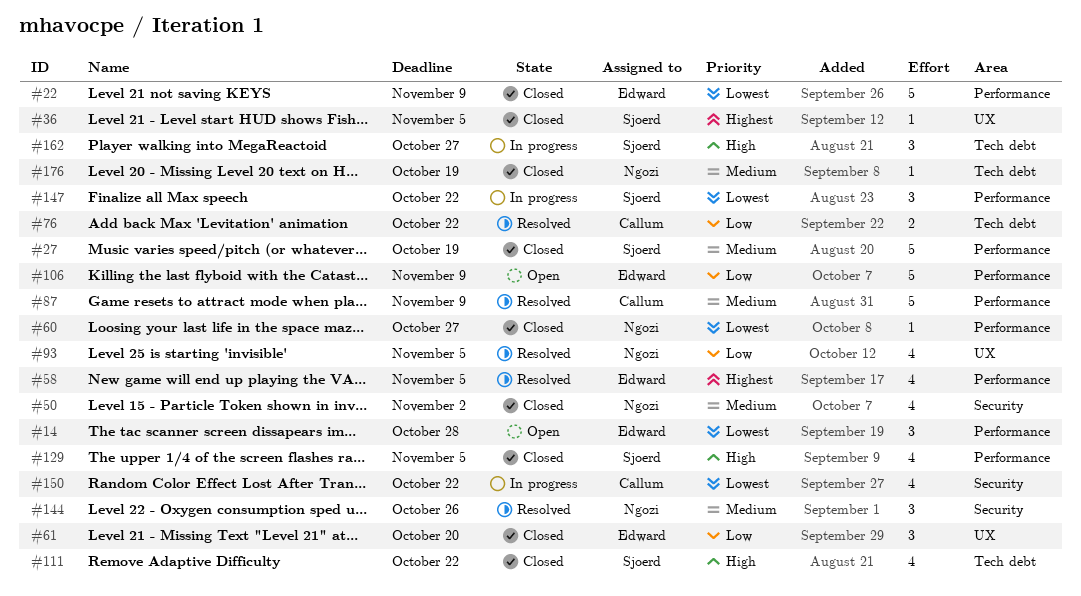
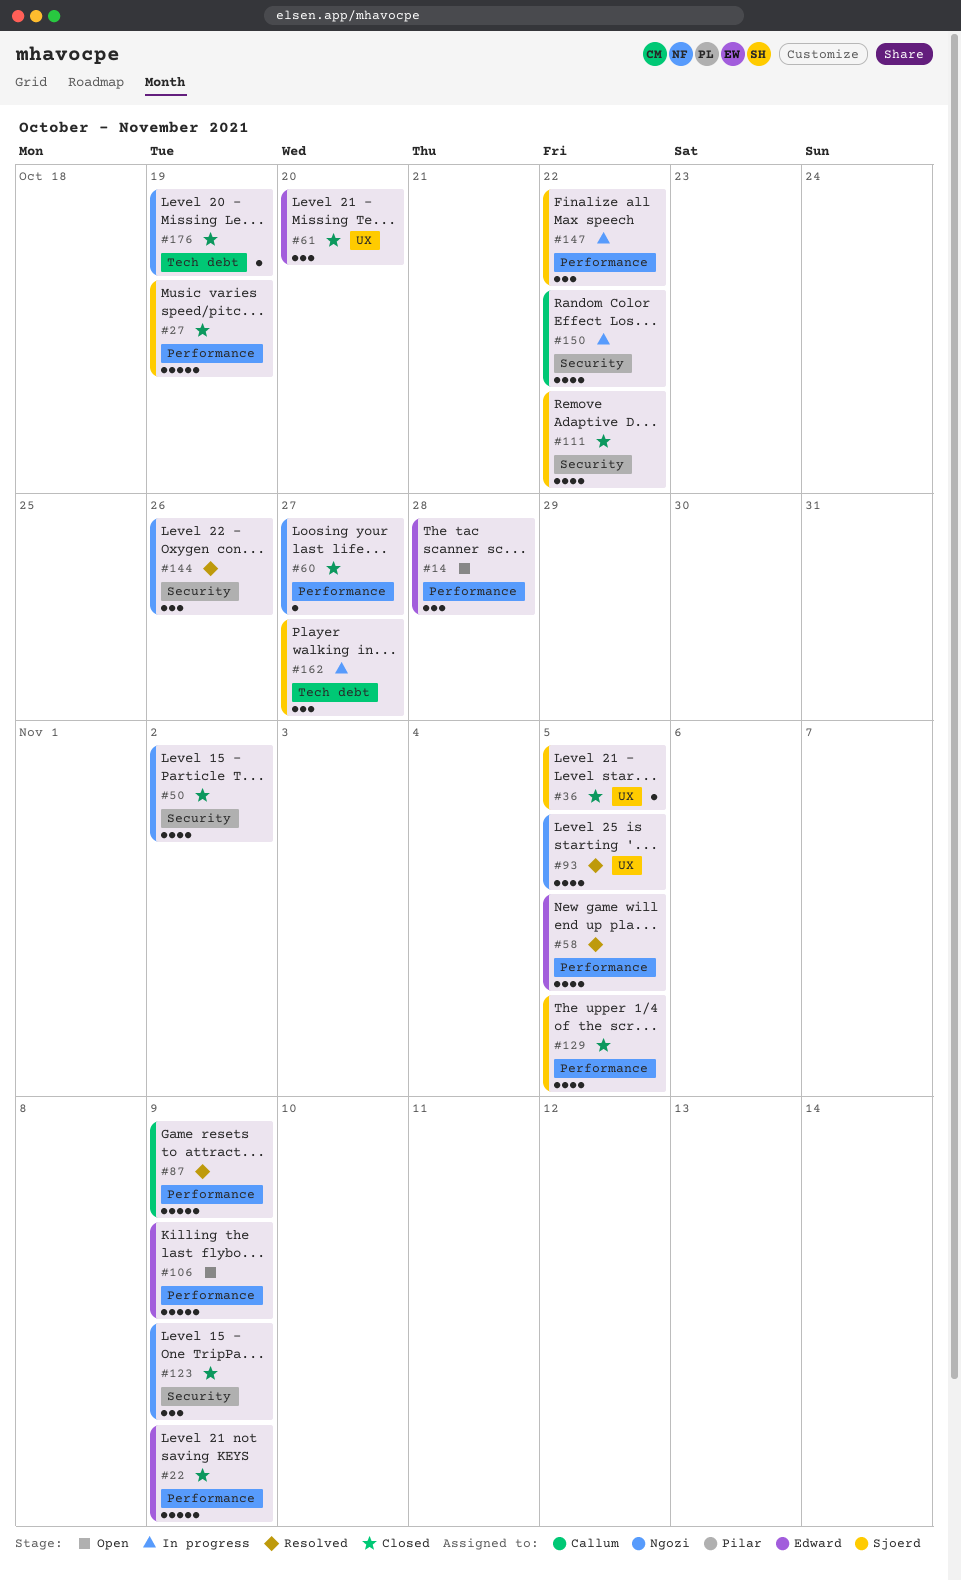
#76: present -> none
#111, label: Tech debt -> Security
#123: none -> present

